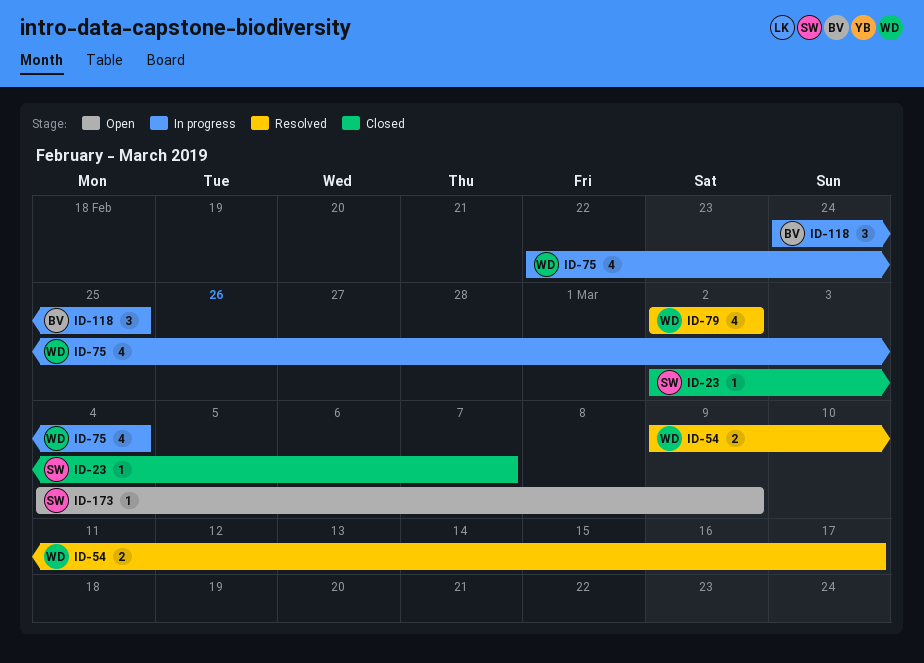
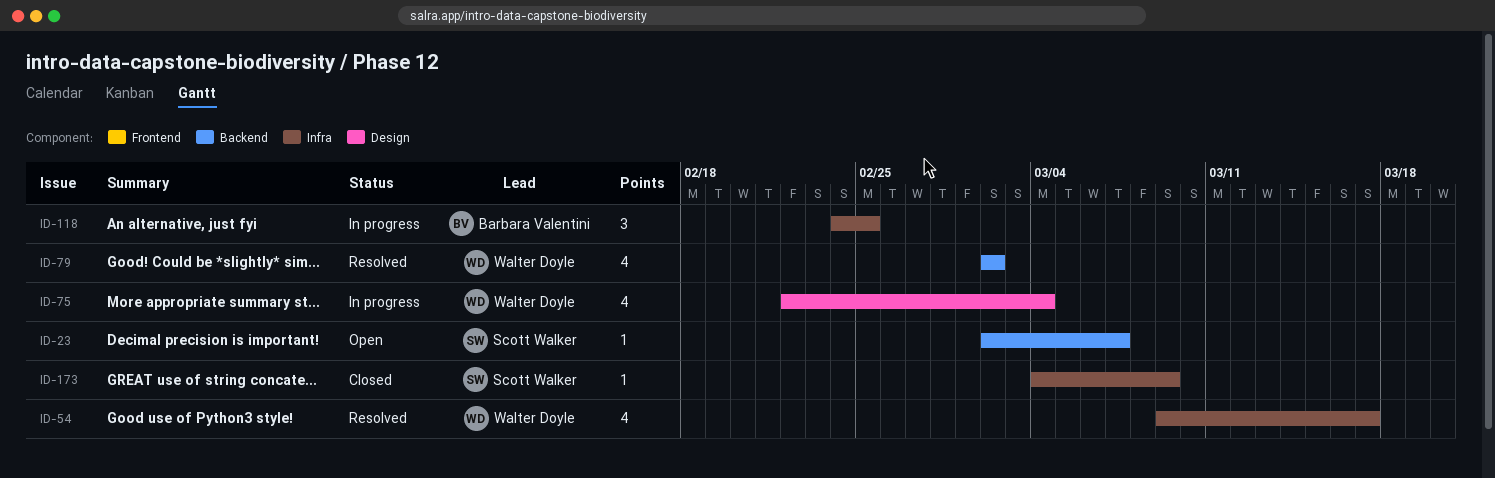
ID-23, status: Closed -> Open
ID-54, estimate: 2 -> 4
ID-173, status: Open -> Closed

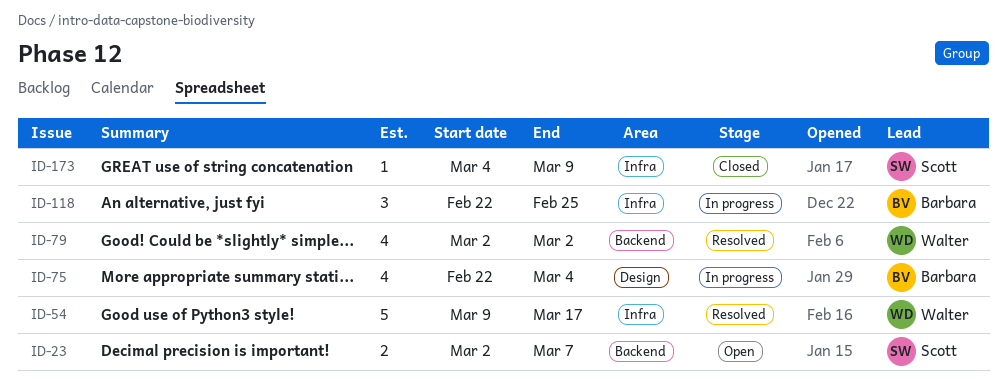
ID-23, estimate: 1 -> 2
ID-54, estimate: 4 -> 5
ID-75, owner: Walter Doyle -> Barbara Valentini
ID-118, start: Feb 24 -> Feb 22

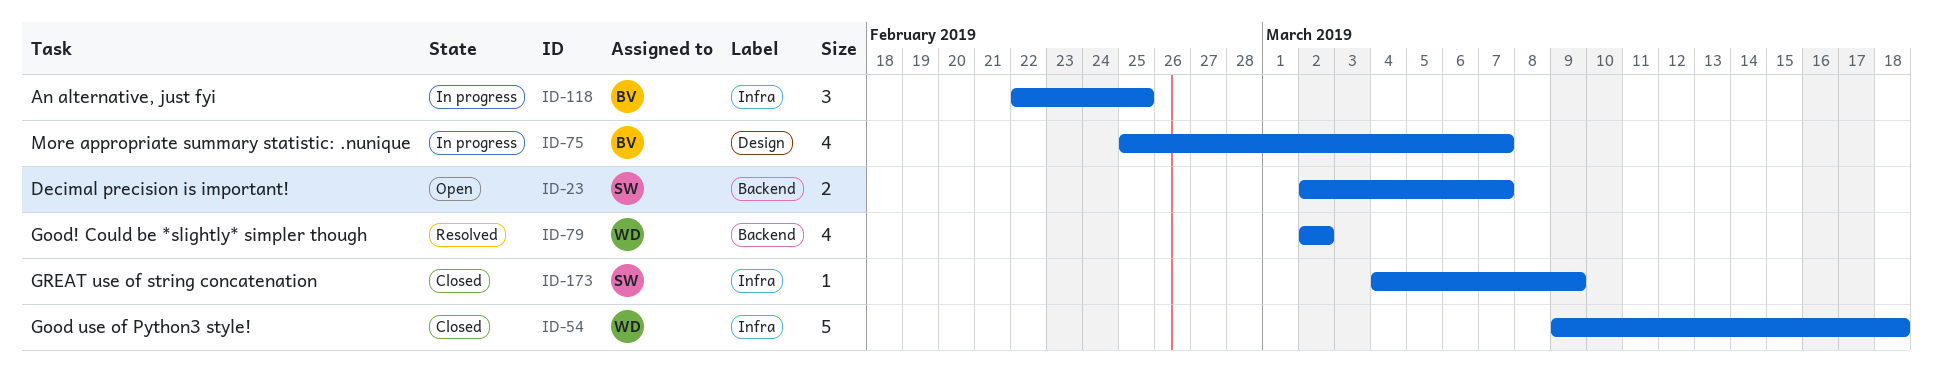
ID-54, status: Resolved -> Closed
ID-54, due: Mar 17 -> Mar 18
ID-75, start: Feb 22 -> Feb 25
ID-75, due: Mar 4 -> Mar 7

